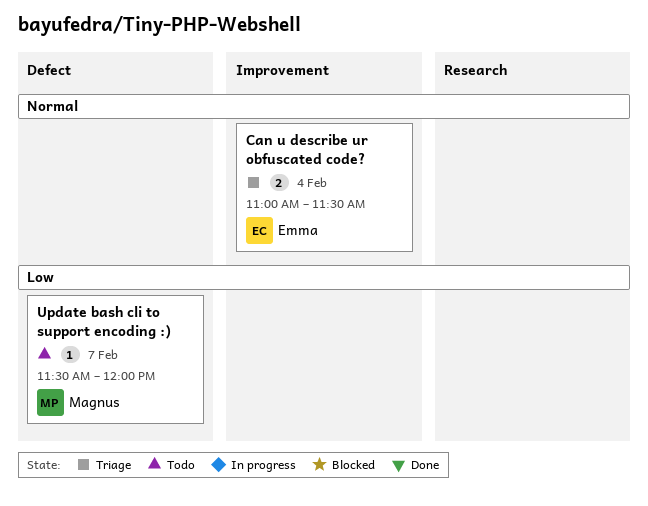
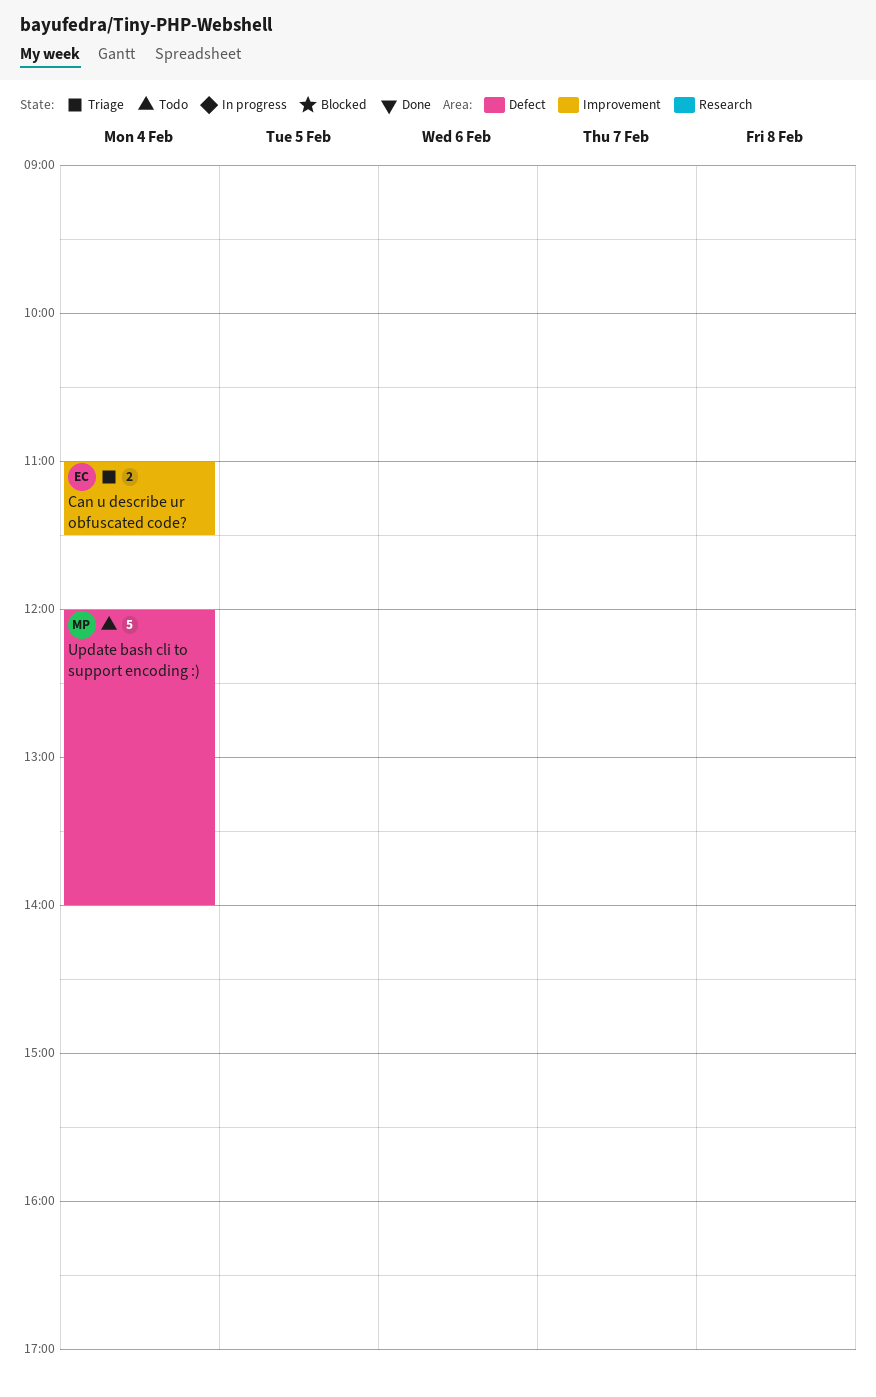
Update bash cli to support encoding :), estimate: 1 -> 5
Update bash cli to support encoding :), day: Feb 7 -> Feb 4
Update bash cli to support encoding :), begins: 11:30 -> 12:00
Update bash cli to support encoding :), ends: 12:00 -> 14:00

